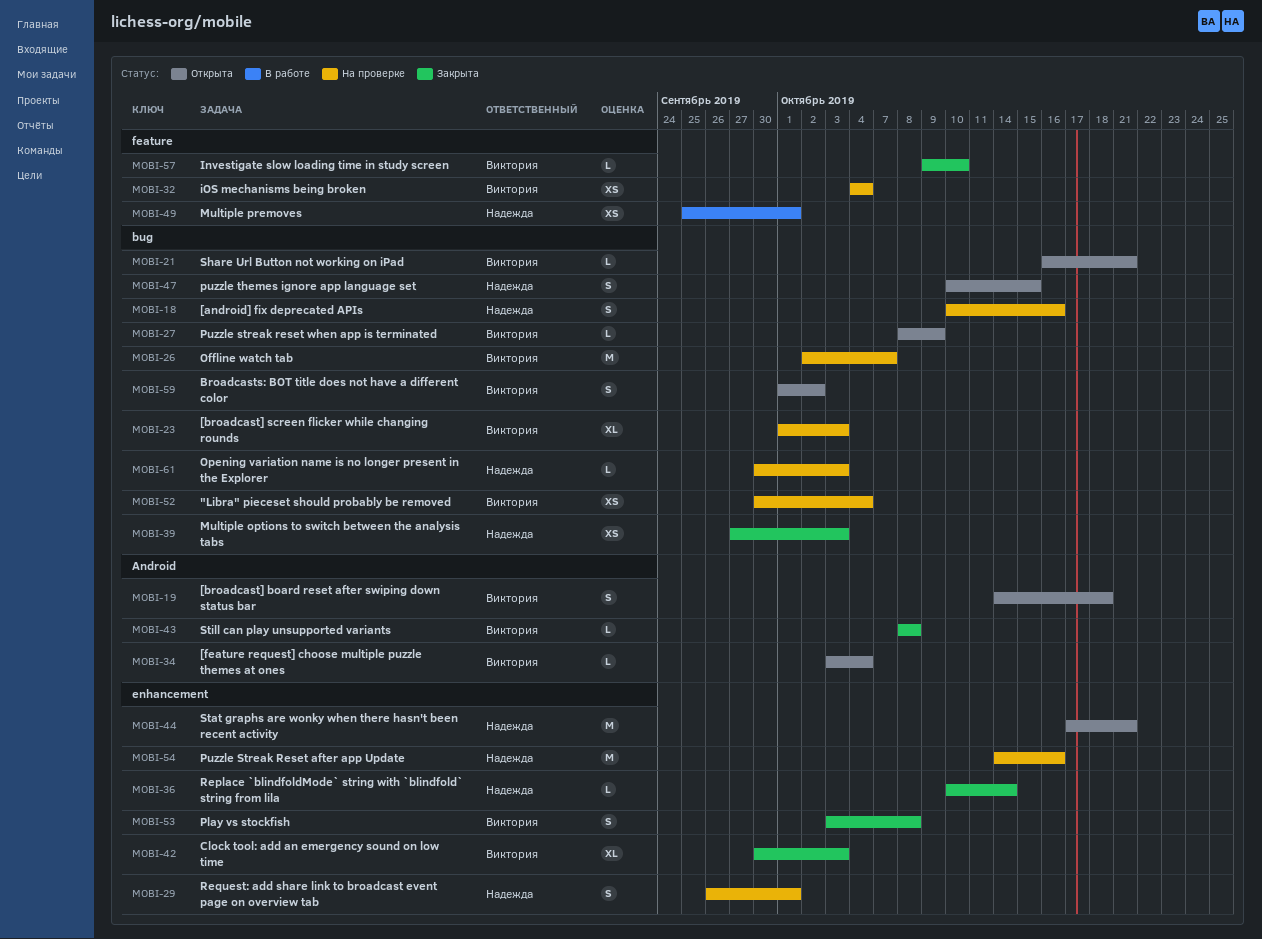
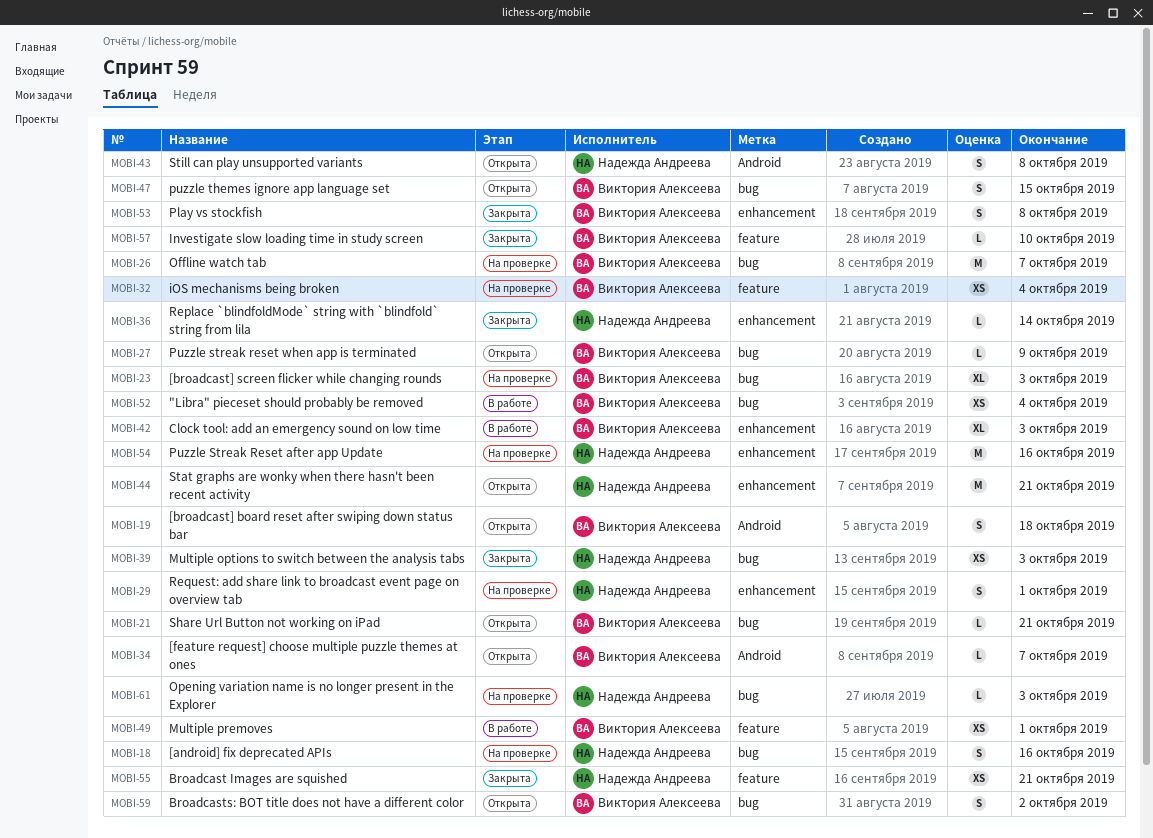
MOBI-34, due: Oct 4 -> Oct 7
MOBI-42, status: Закрыта -> В работе
MOBI-43, status: Закрыта -> Открыта
MOBI-43, owner: Виктория Алексеева -> Надежда Андреева
MOBI-43, estimate: L -> S
MOBI-47, owner: Надежда Андреева -> Виктория Алексеева
MOBI-49, owner: Надежда Андреева -> Виктория Алексеева
MOBI-52, status: На проверке -> В работе
MOBI-55: none -> present

